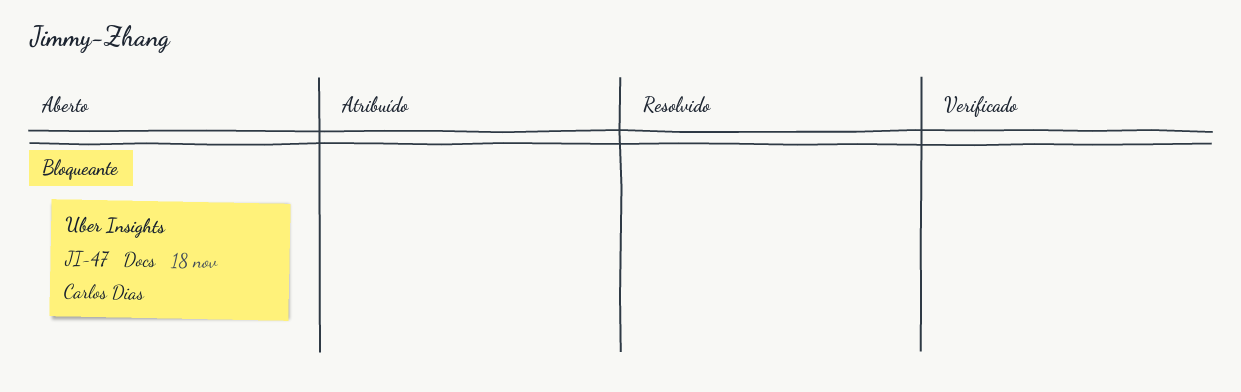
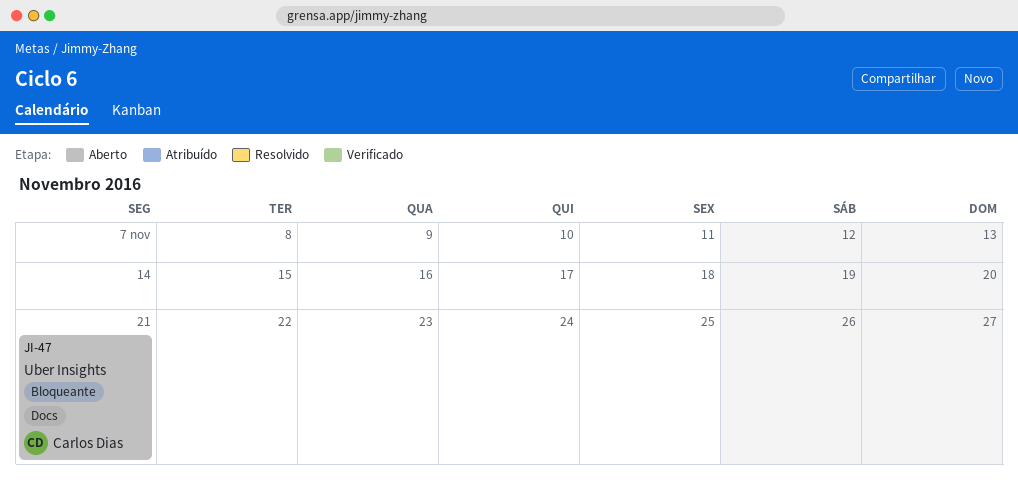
JI-47, due: Nov 18 -> Nov 21

